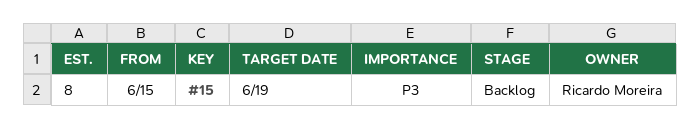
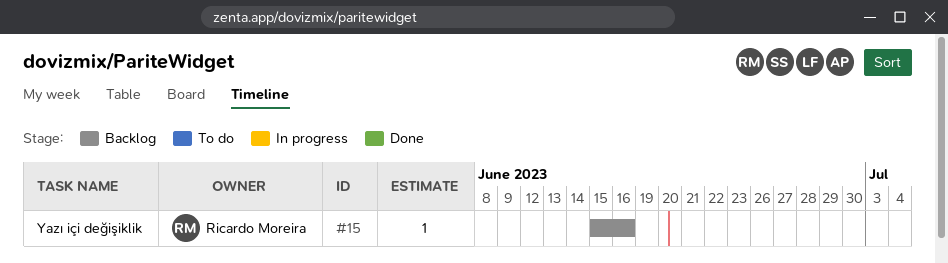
#15, estimate: 8 -> 1
#15, due: Jun 19 -> Jun 16

